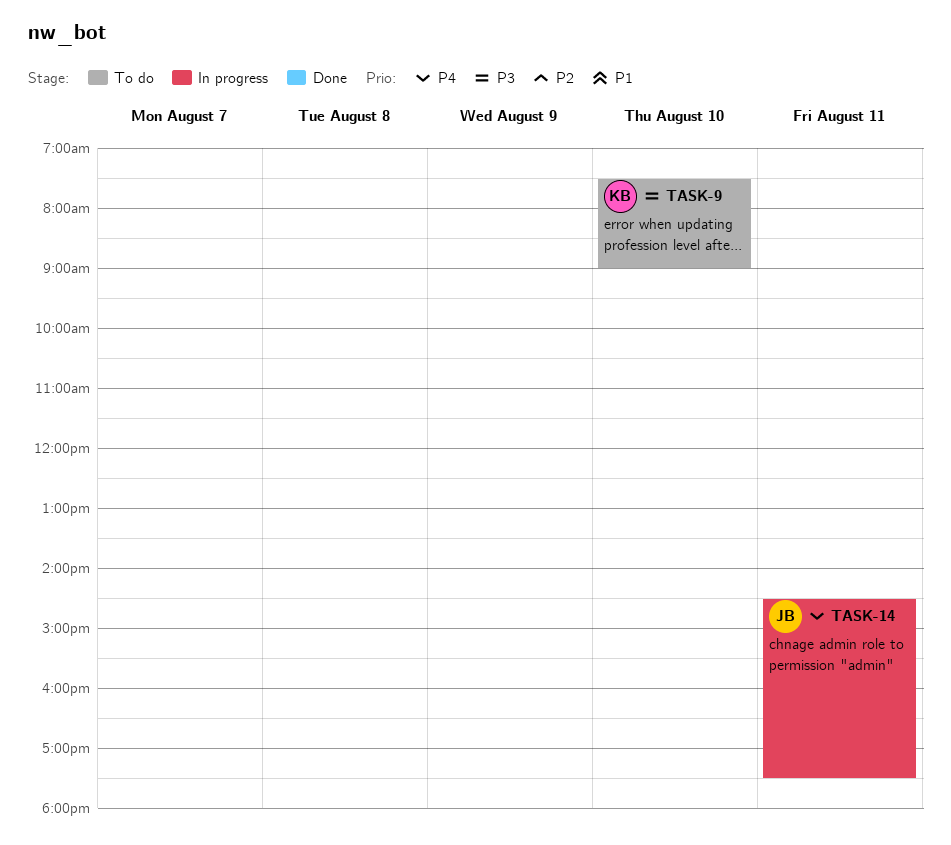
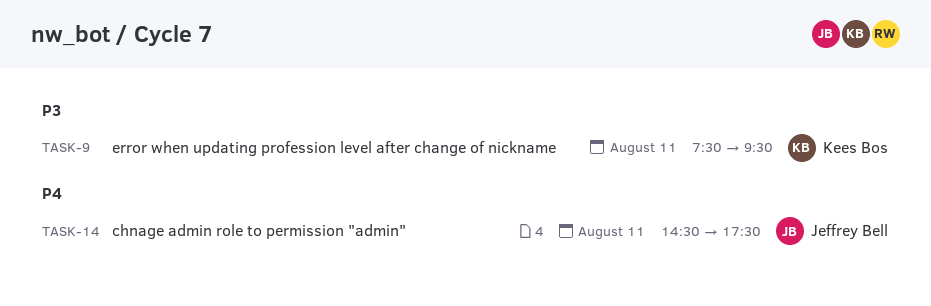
TASK-9, day: Aug 10 -> Aug 11
TASK-9, ends: 09:00 -> 09:30

